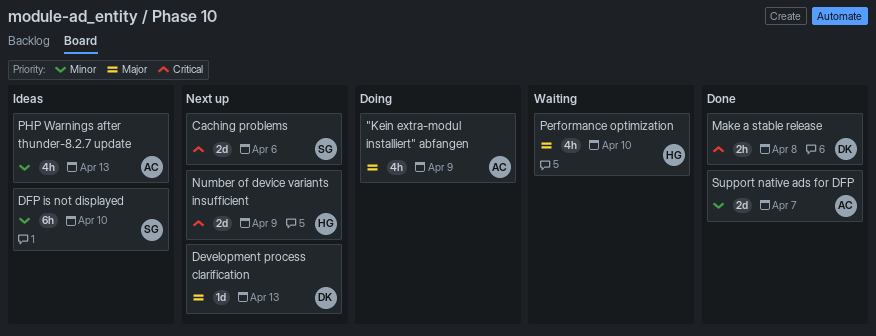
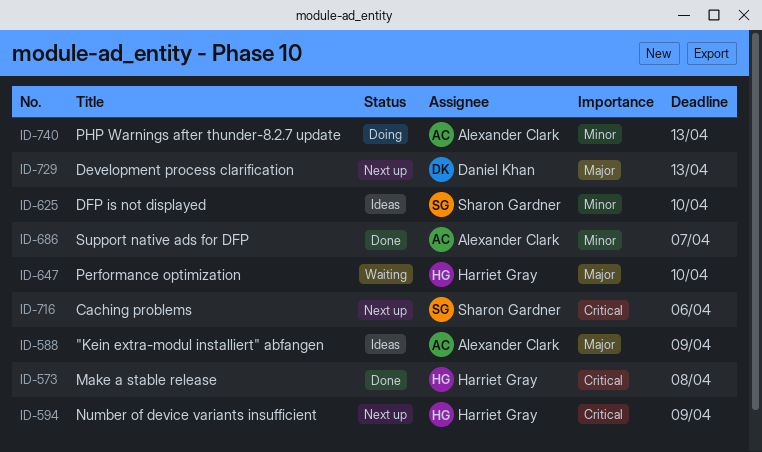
"Kein extra-modul installiert" abfangen, status: Doing -> Ideas
Make a stable release, owner: Daniel Khan -> Harriet Gray
PHP Warnings after thunder-8.2.7 update, status: Ideas -> Doing

